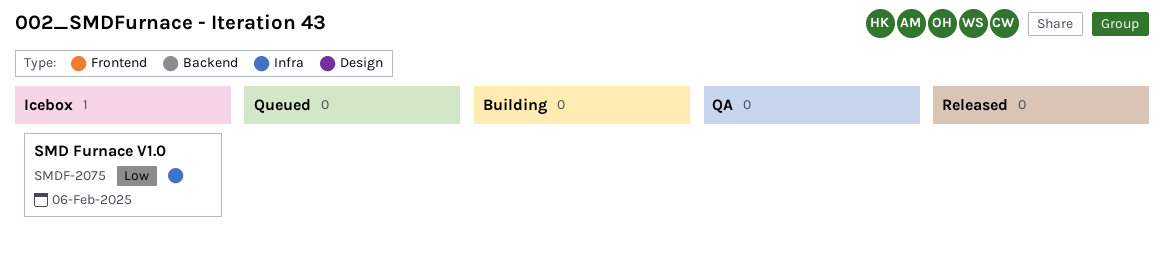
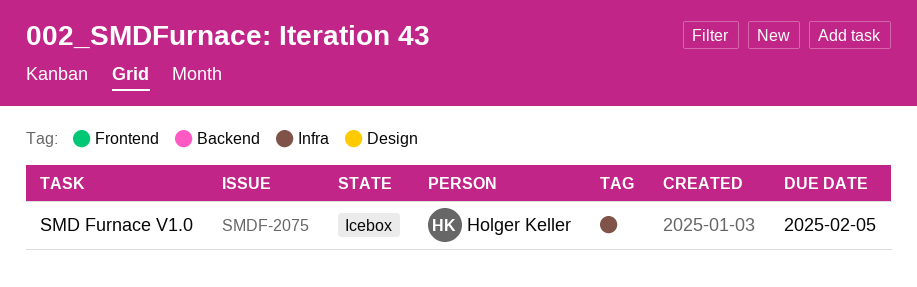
SMDF-2075, due: Feb 6 -> Feb 5

